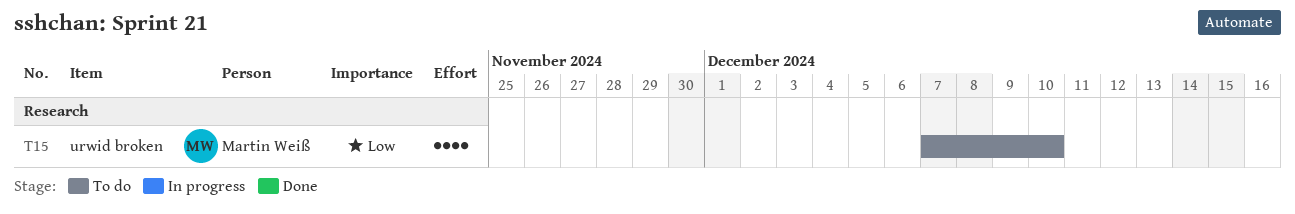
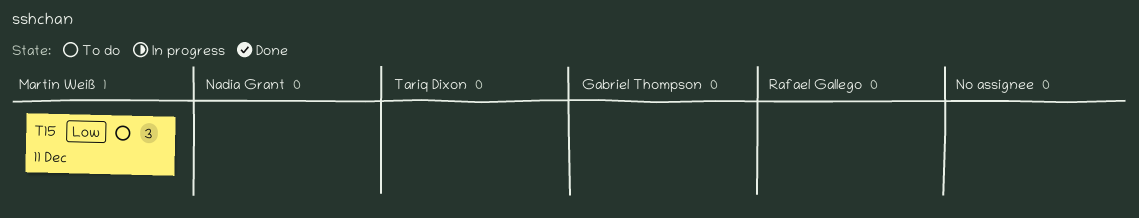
T15, estimate: 4 -> 3
T15, due: Dec 10 -> Dec 11

